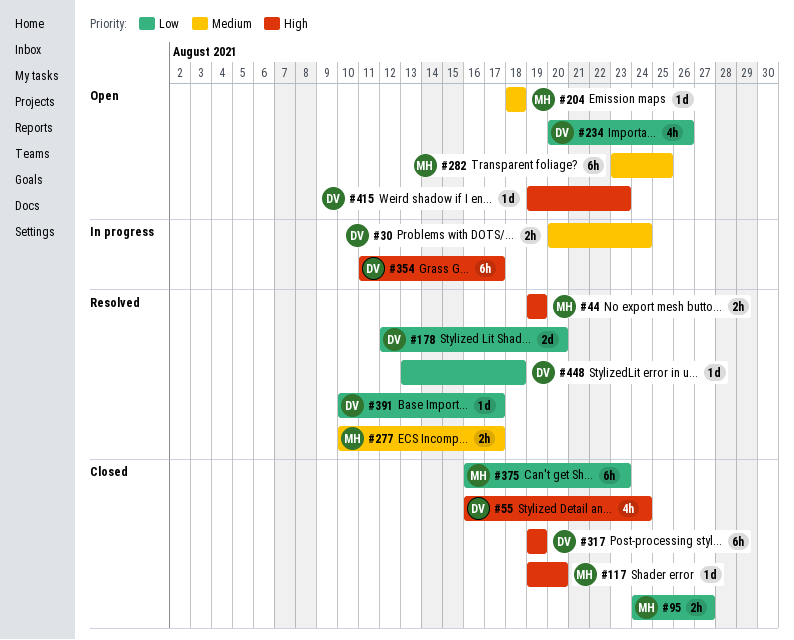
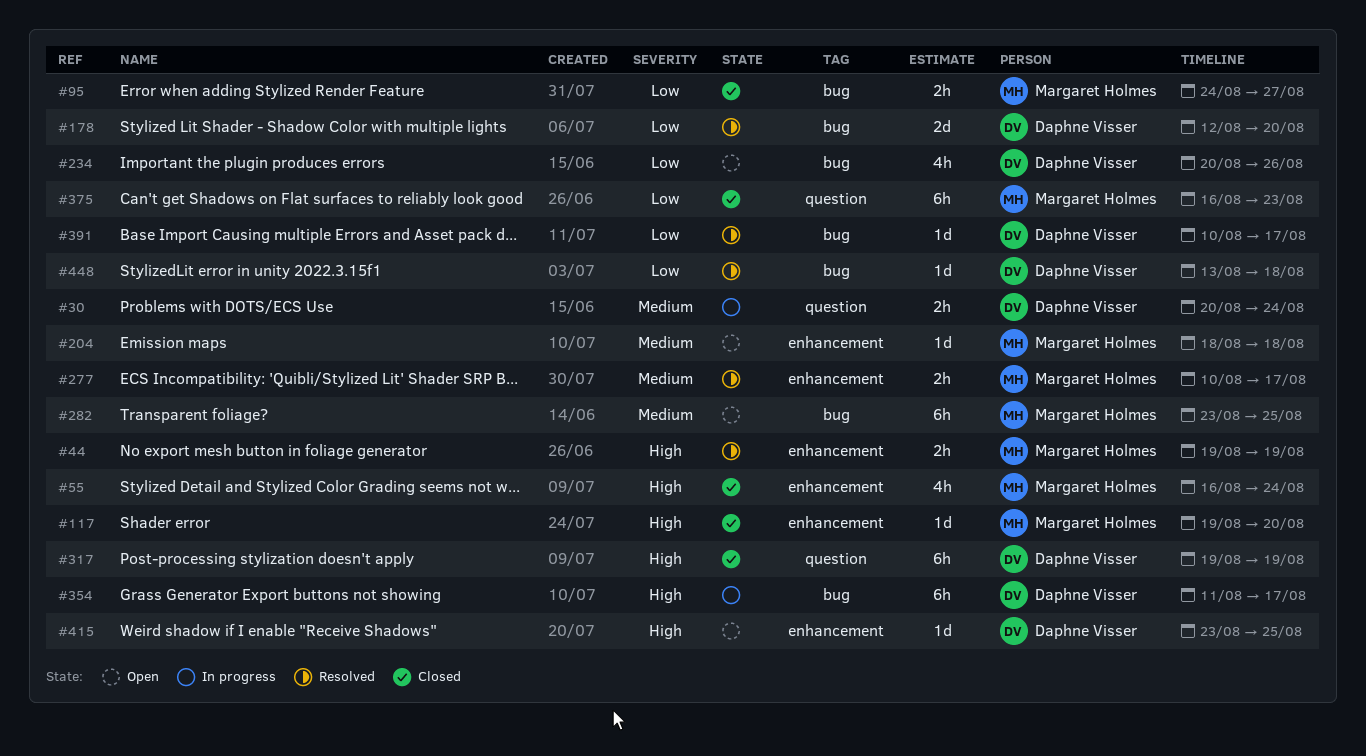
#55, owner: Daphne Visser -> Margaret Holmes
#415, start: Aug 19 -> Aug 23
#415, due: Aug 23 -> Aug 25

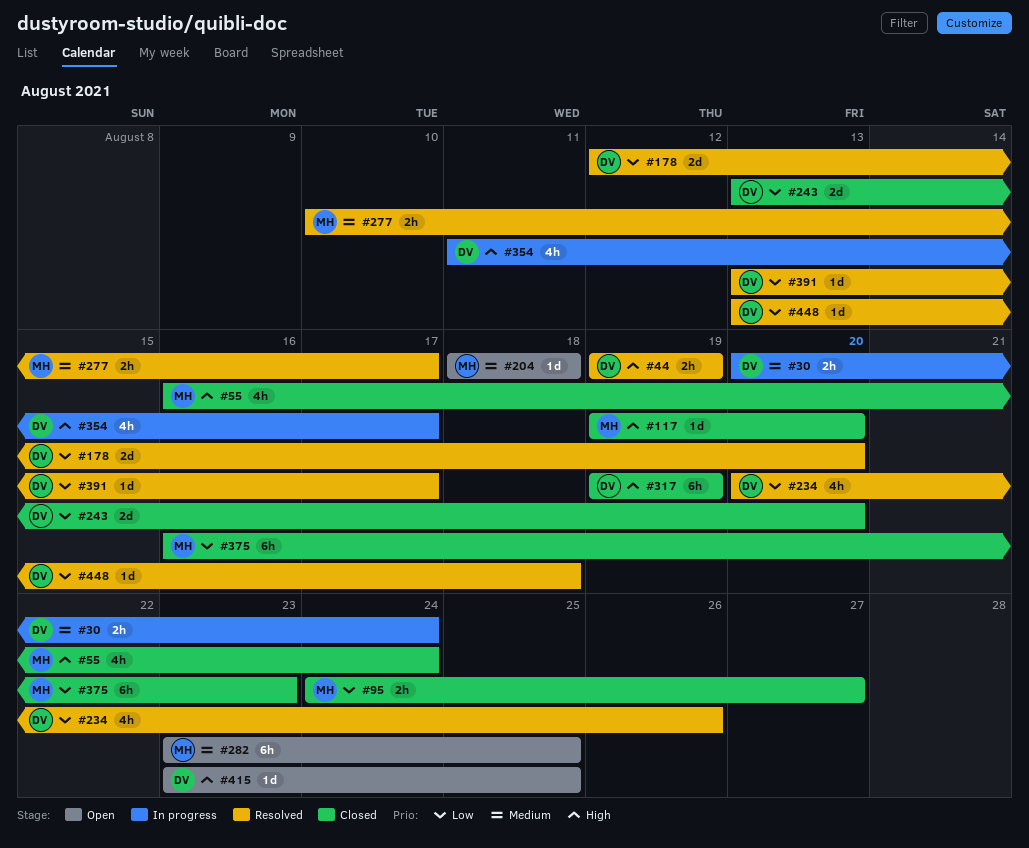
#44, owner: Margaret Holmes -> Daphne Visser
#234, status: Open -> Resolved
#243: none -> present
#354, estimate: 6h -> 4h
#391, start: Aug 10 -> Aug 13

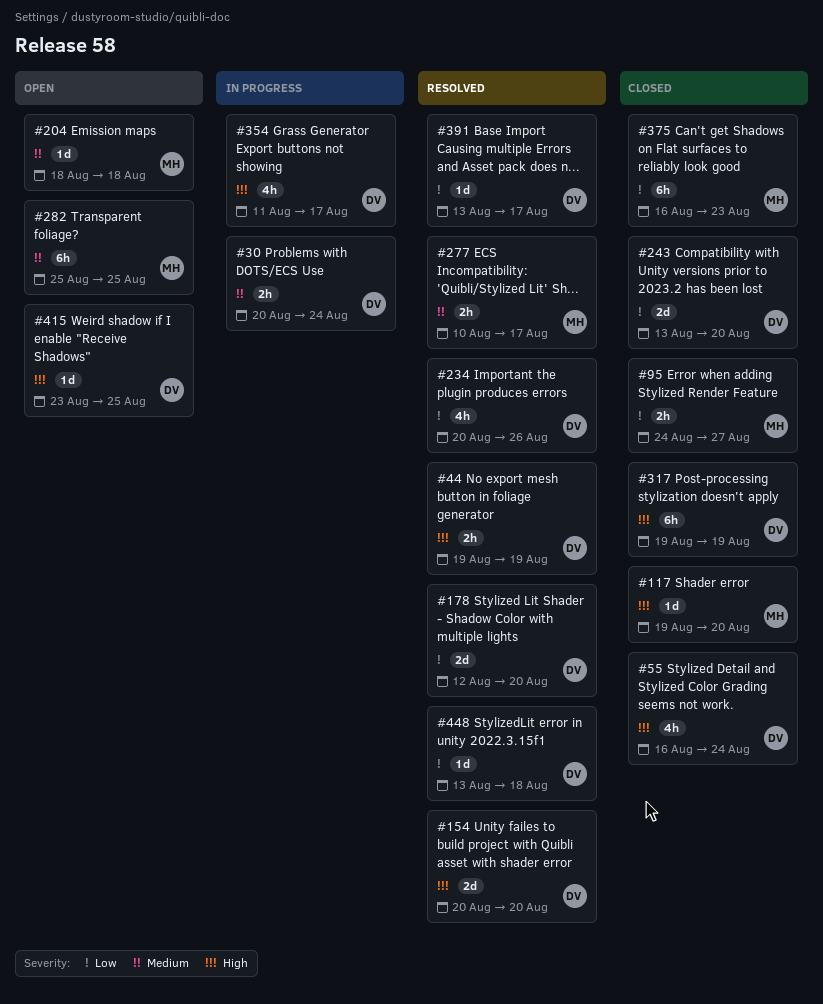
#55, owner: MH -> DV
#154: none -> present
#282, start: Aug 23 -> Aug 25

